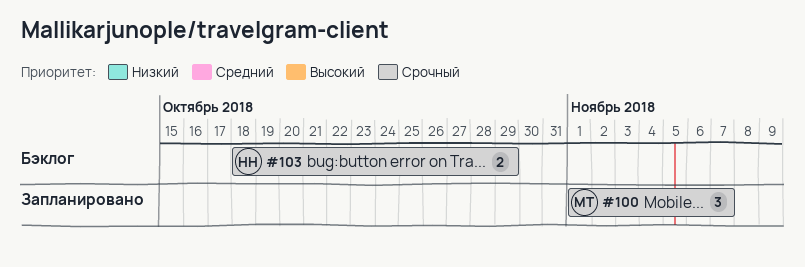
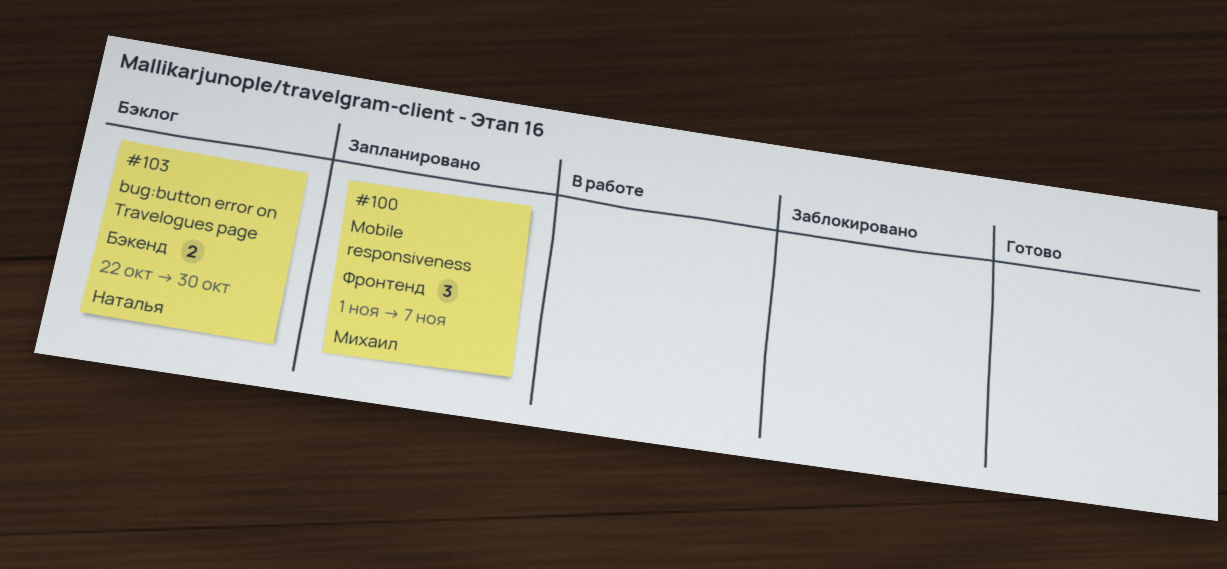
#103, start: Oct 18 -> Oct 22
#103, due: Oct 29 -> Oct 30

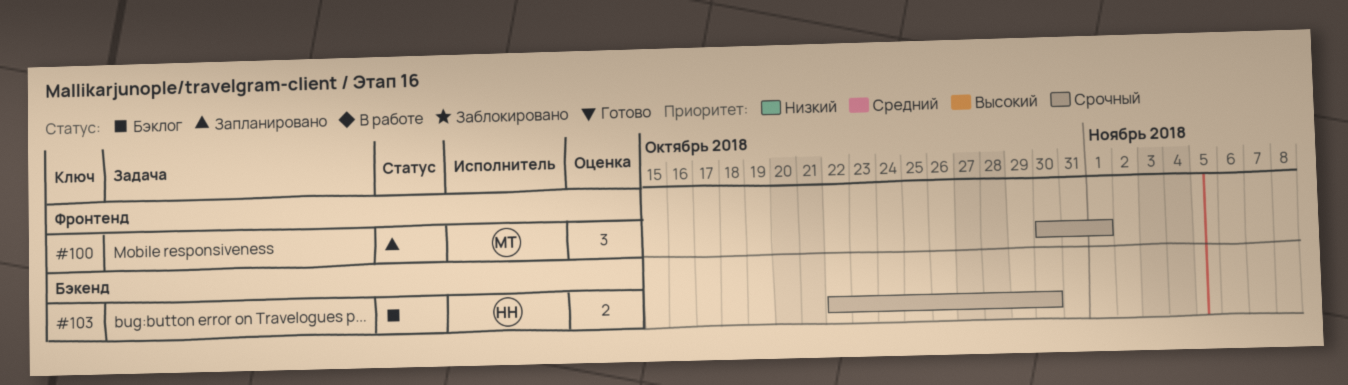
#100, start: Nov 1 -> Oct 30
#100, due: Nov 7 -> Nov 1

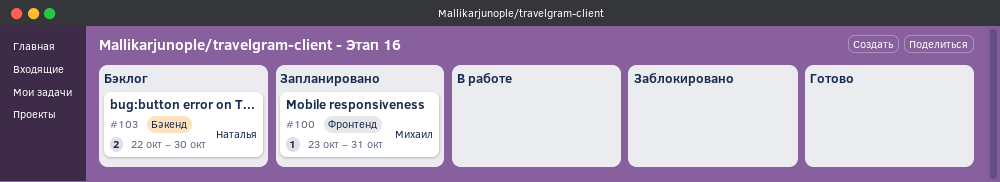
#100, estimate: 3 -> 1
#100, start: Oct 30 -> Oct 23
#100, due: Nov 1 -> Oct 31

